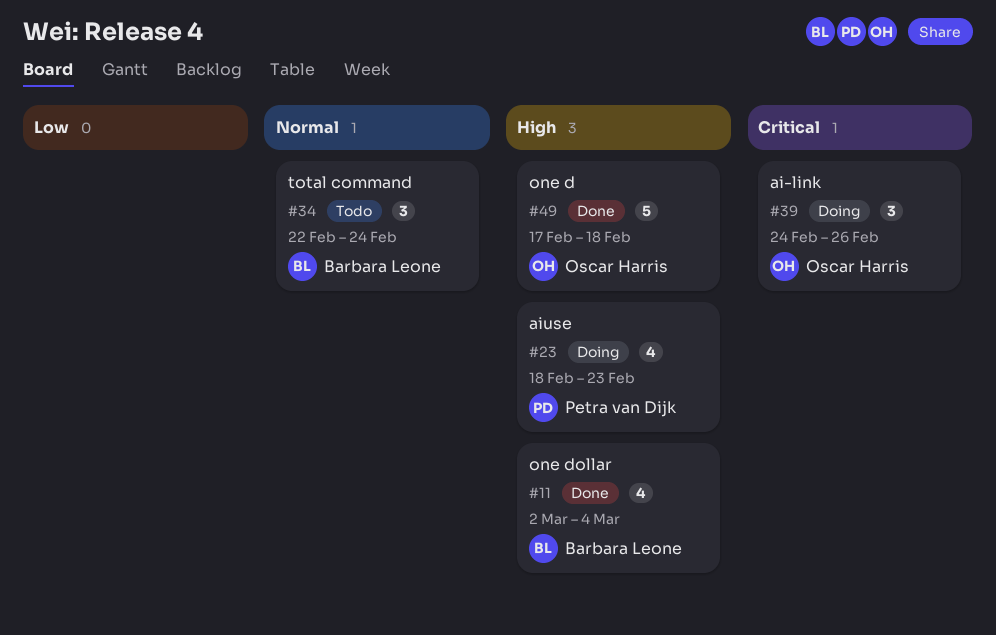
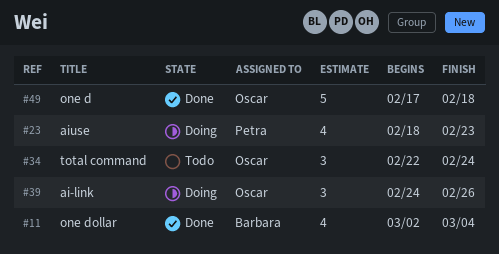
#34, owner: Barbara Leone -> Oscar Harris

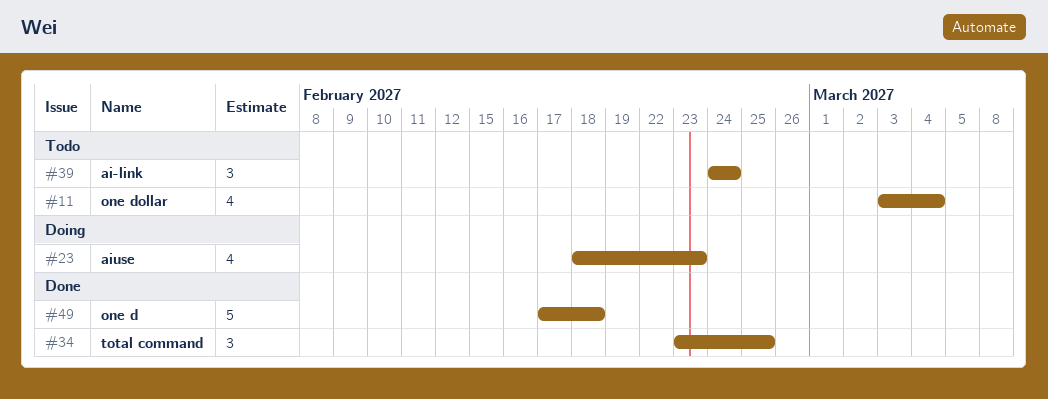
#11, status: Done -> Todo
#11, start: Mar 2 -> Mar 3
#34, status: Todo -> Done
#34, start: Feb 22 -> Feb 23
#34, due: Feb 24 -> Feb 25
#39, status: Doing -> Todo
#39, due: Feb 26 -> Feb 24

